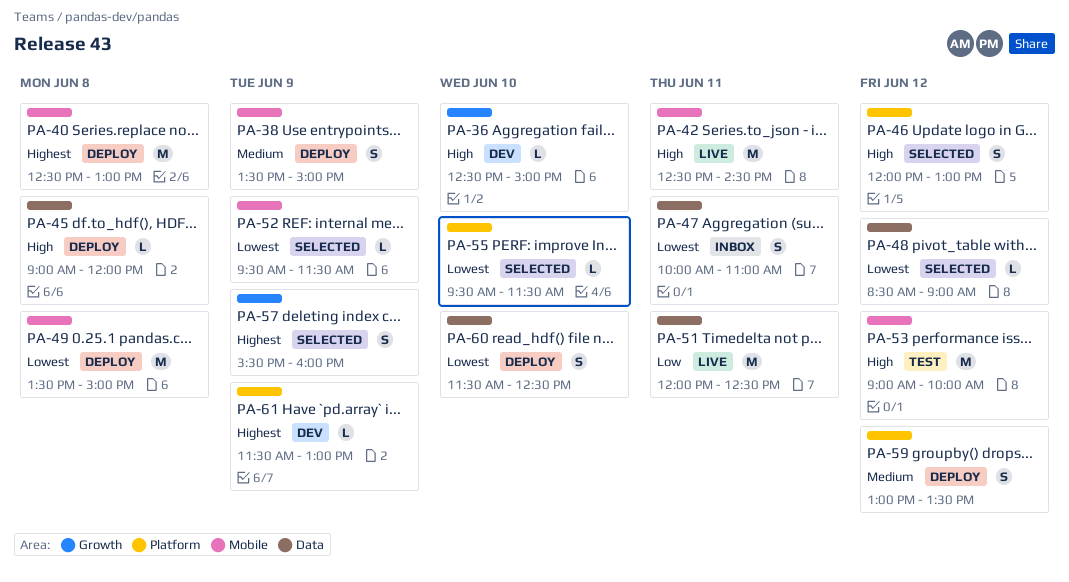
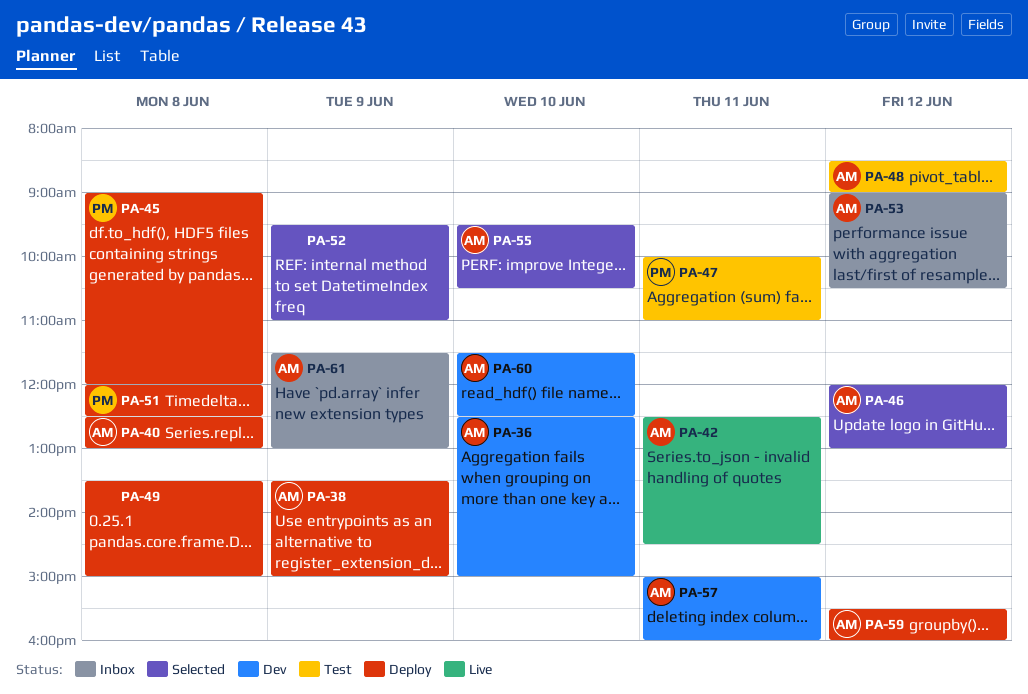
PA-47, status: Inbox -> Test
PA-48, status: Selected -> Test
PA-51, status: Live -> Deploy
PA-51, day: Jun 11 -> Jun 8
PA-52, ends: 11:30 -> 11:00
PA-53, status: Test -> Inbox
PA-53, ends: 10:00 -> 10:30
PA-55, ends: 11:30 -> 10:30
PA-57, status: Selected -> Dev
PA-57, day: Jun 9 -> Jun 11
PA-57, begins: 15:30 -> 15:00
PA-59, begins: 13:00 -> 15:30
PA-59, ends: 13:30 -> 16:00
PA-60, status: Deploy -> Dev
PA-61, status: Dev -> Inbox

